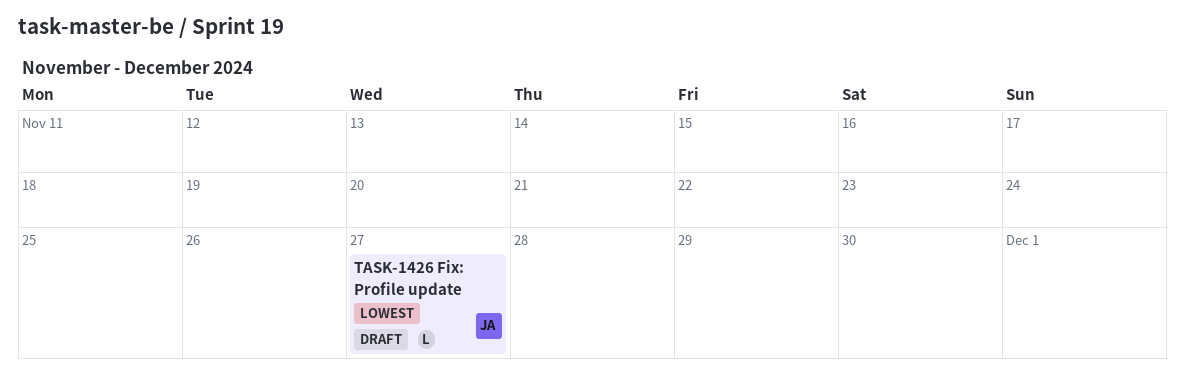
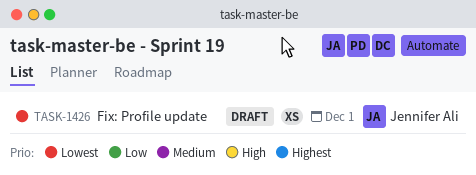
TASK-1426, estimate: L -> XS
TASK-1426, due: Nov 27 -> Dec 1

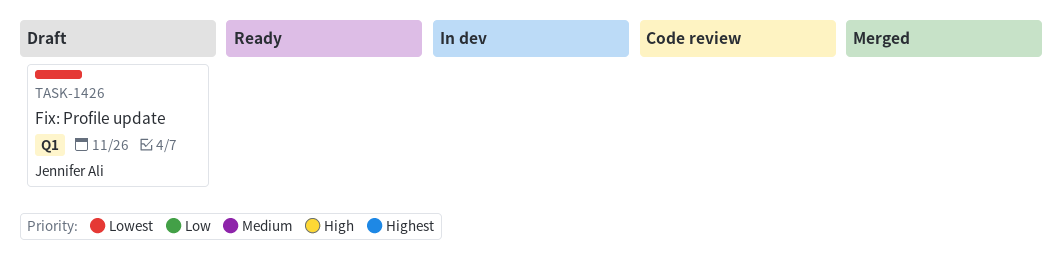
TASK-1426, due: Dec 1 -> Nov 26

